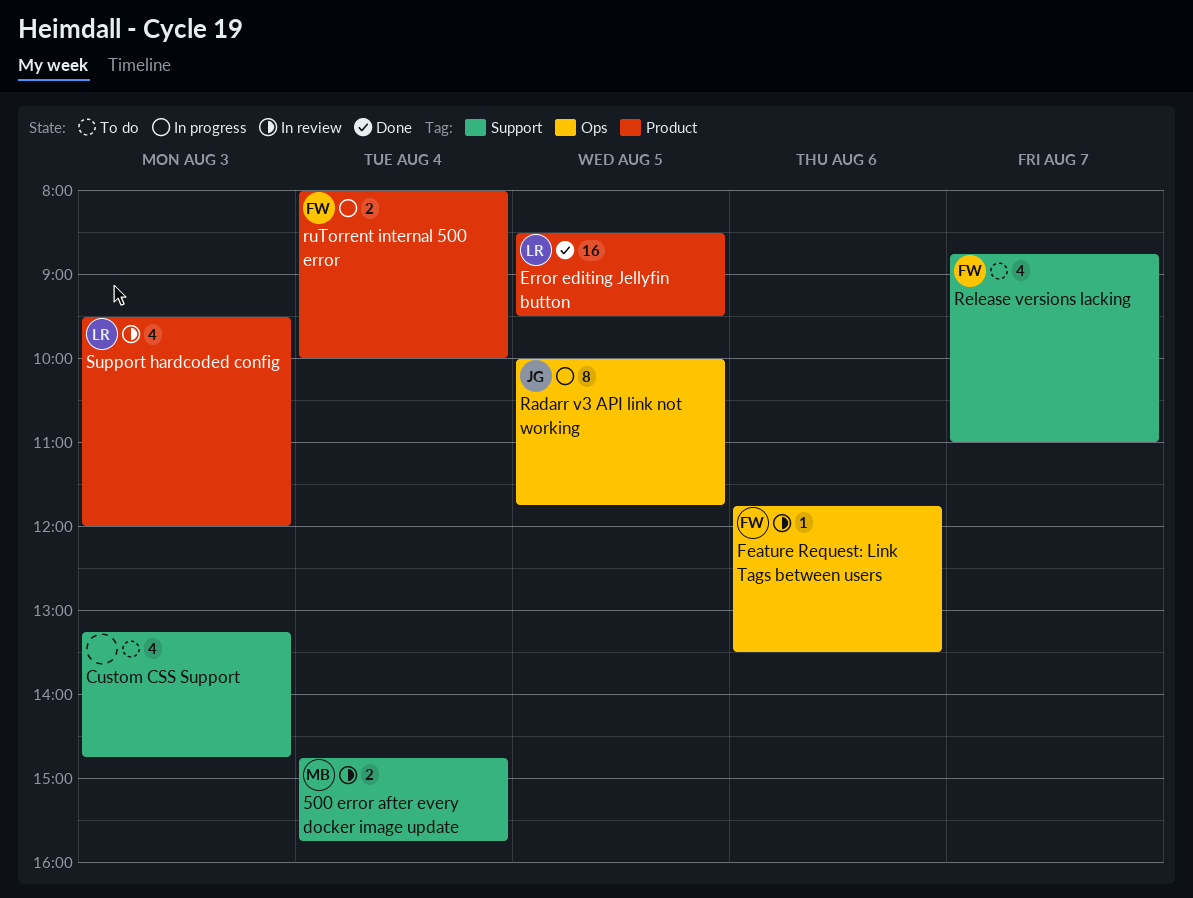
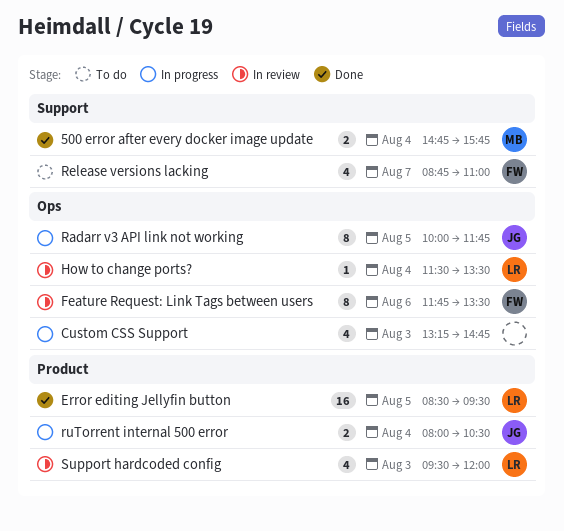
500 error after every docker image update, status: In review -> Done
Custom CSS Support, status: To do -> In progress
Custom CSS Support, label: Support -> Ops
Feature Request: Link Tags between users, estimate: 1 -> 8
How to change ports?: none -> present
ruTorrent internal 500 error, owner: FW -> JG
ruTorrent internal 500 error, ends: 10:00 -> 10:30

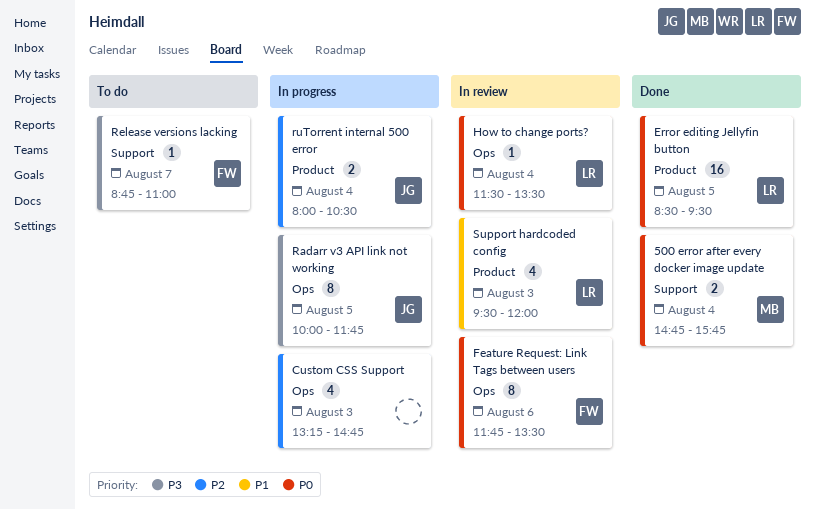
Release versions lacking, estimate: 4 -> 1

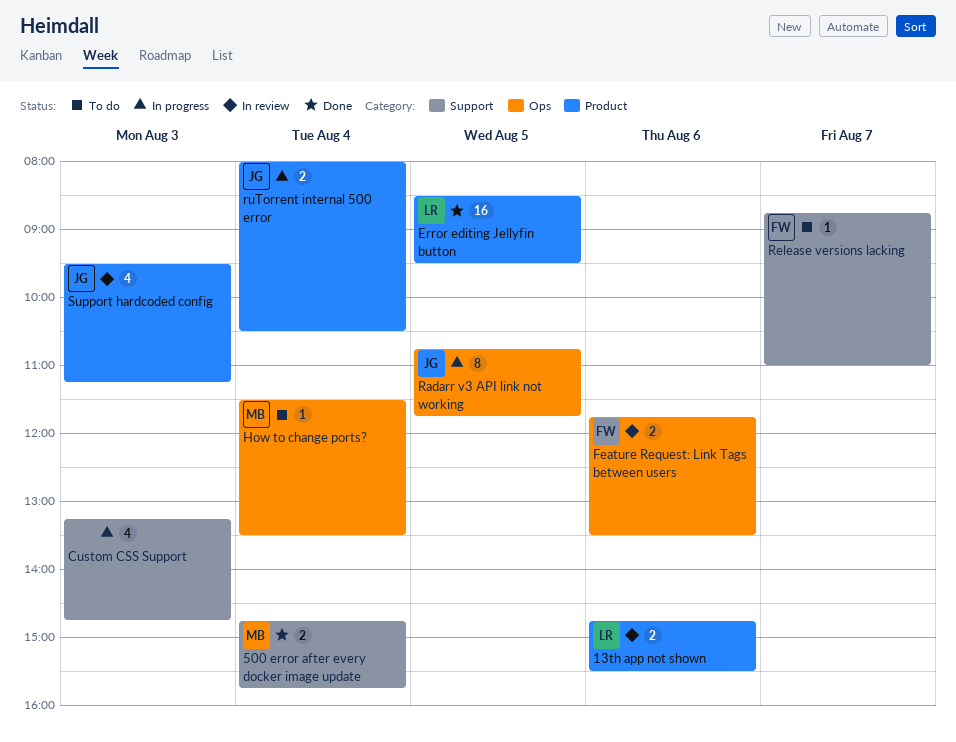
13th app not shown: none -> present
Custom CSS Support, label: Ops -> Support
Feature Request: Link Tags between users, estimate: 8 -> 2
How to change ports?, status: In review -> To do
How to change ports?, owner: LR -> MB
Radarr v3 API link not working, begins: 10:00 -> 10:45
Support hardcoded config, owner: LR -> JG
Support hardcoded config, ends: 12:00 -> 11:15

